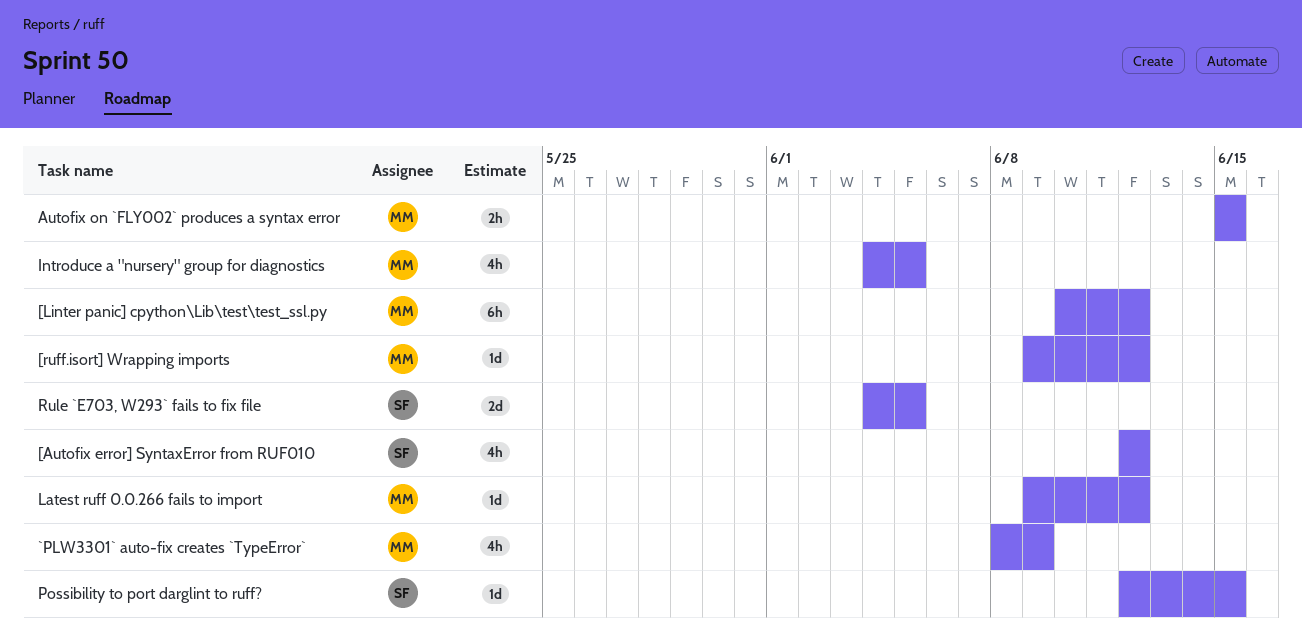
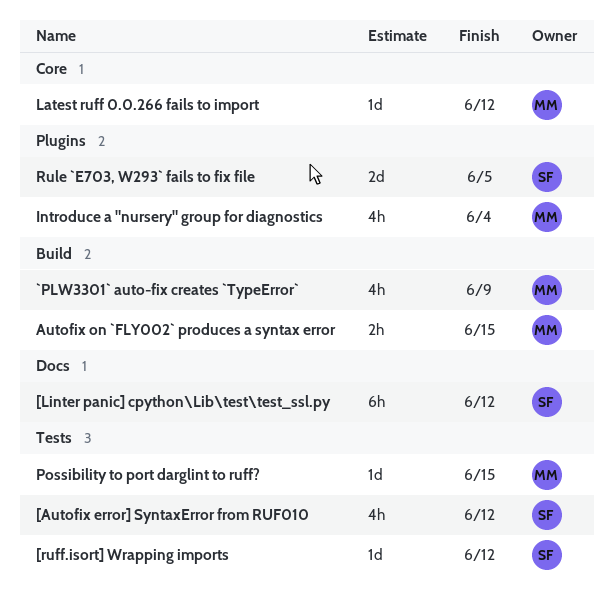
[Linter panic] cpython\Lib\test\test_ssl.py, owner: MM -> SF
[ruff.isort] Wrapping imports, owner: MM -> SF
Introduce a "nursery" group for diagnostics, due: Jun 5 -> Jun 4
Possibility to port darglint to ruff?, owner: SF -> MM

